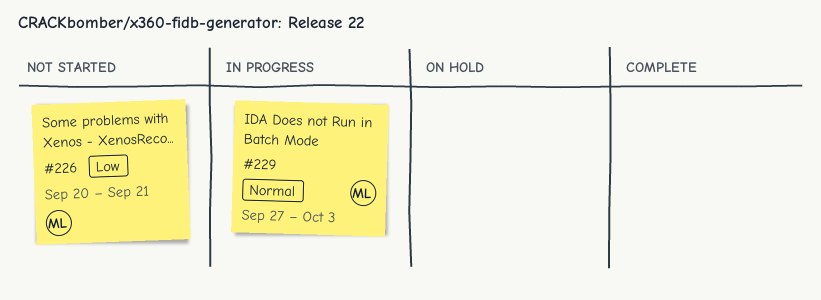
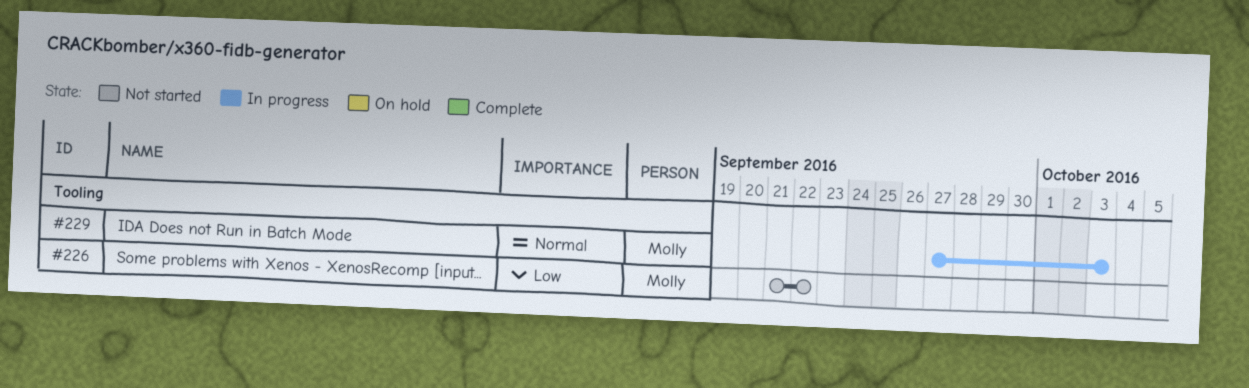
#226, start: Sep 20 -> Sep 21
#226, due: Sep 21 -> Sep 22

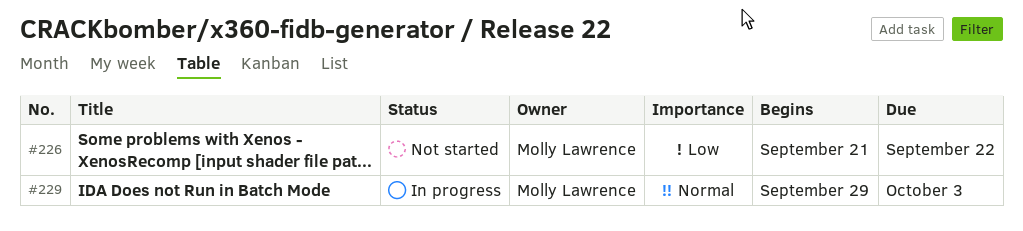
#229, start: Sep 27 -> Sep 29

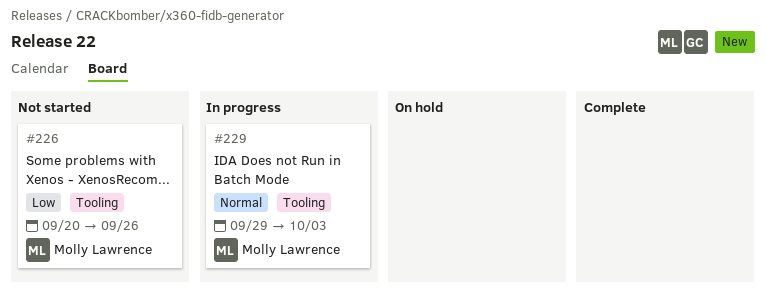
#226, start: Sep 21 -> Sep 20
#226, due: Sep 22 -> Sep 26

